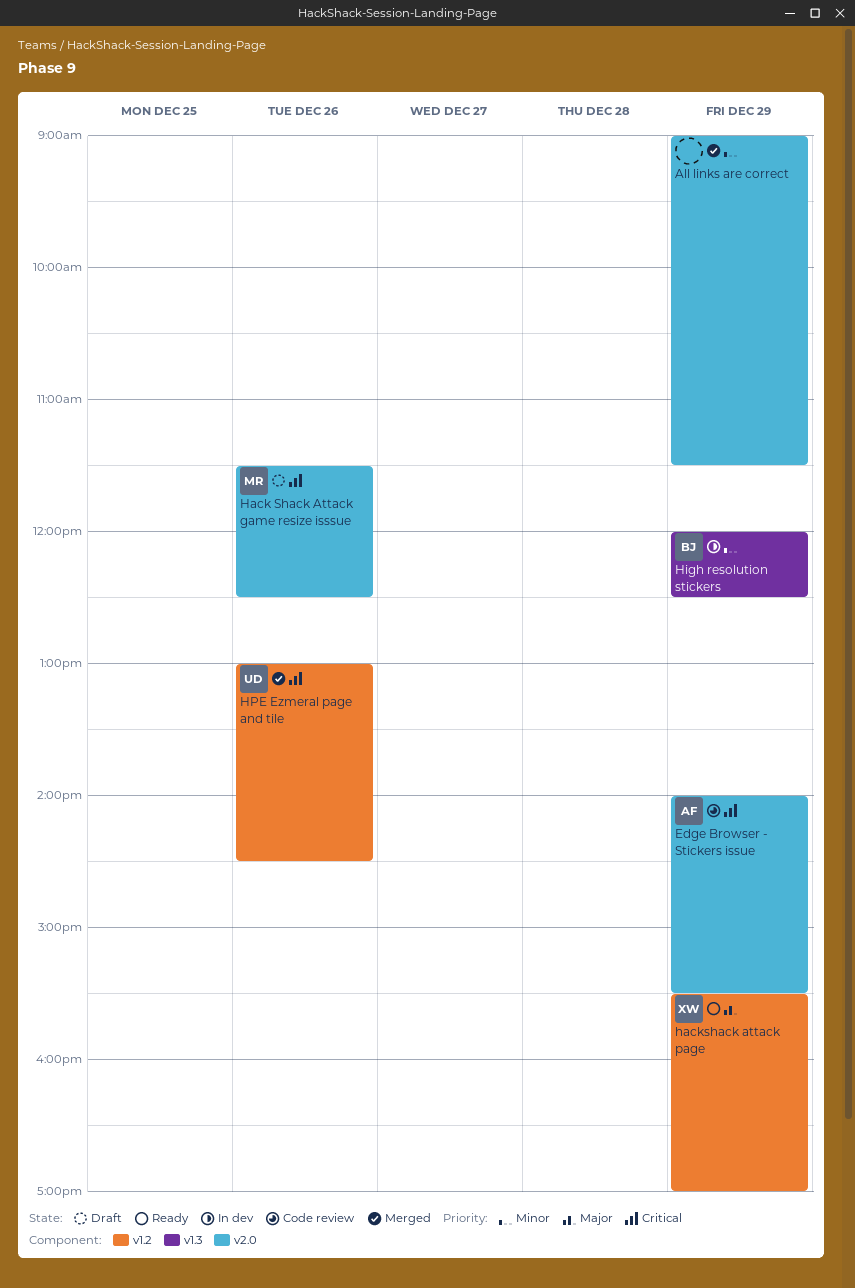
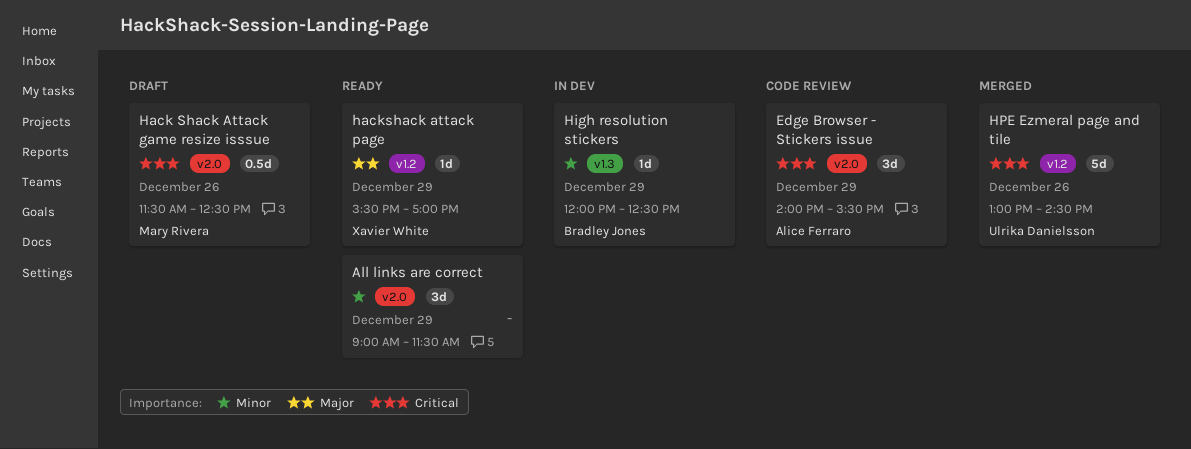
All links are correct, status: Merged -> Ready

